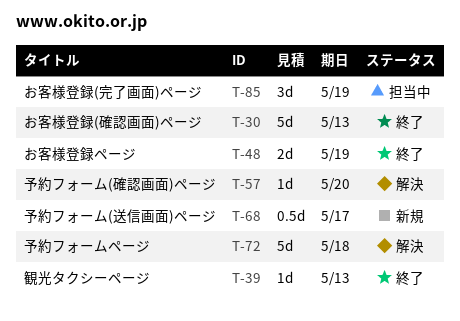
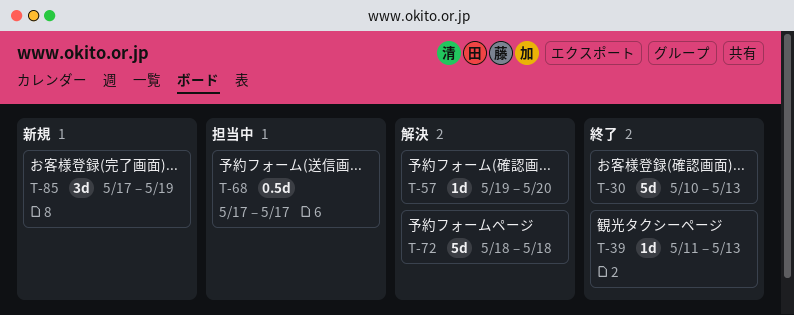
T-48: present -> none
T-68, status: 新規 -> 担当中
T-85, status: 担当中 -> 新規

